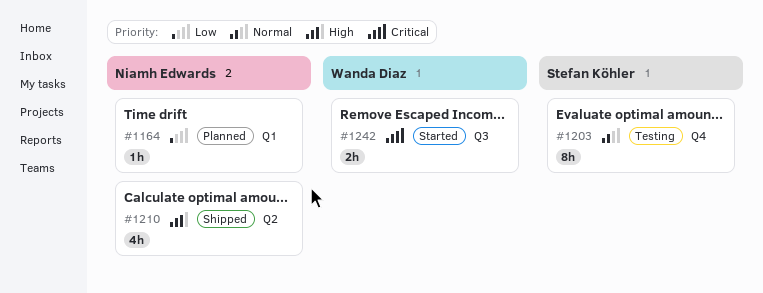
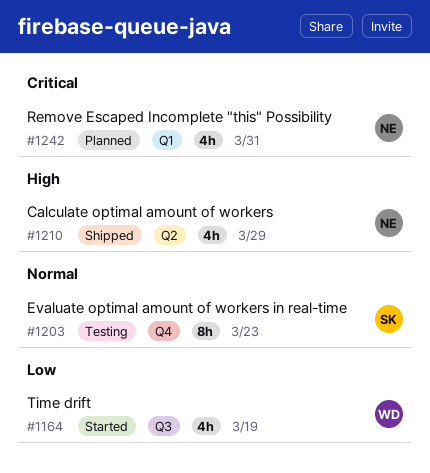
#1164, status: Planned -> Started
#1164, owner: Niamh Edwards -> Wanda Diaz
#1164, label: Q1 -> Q3
#1164, estimate: 1h -> 4h
#1242, status: Started -> Planned
#1242, owner: Wanda Diaz -> Niamh Edwards
#1242, label: Q3 -> Q1
#1242, estimate: 2h -> 4h

